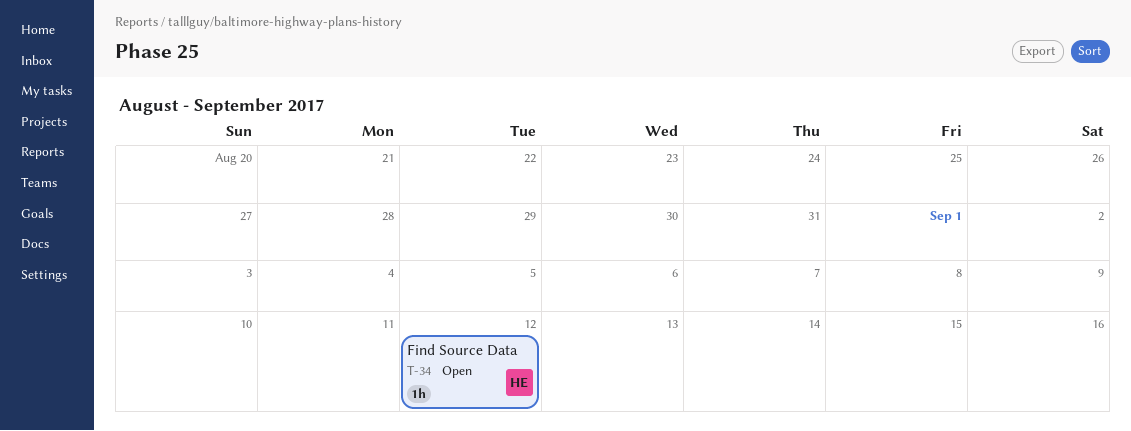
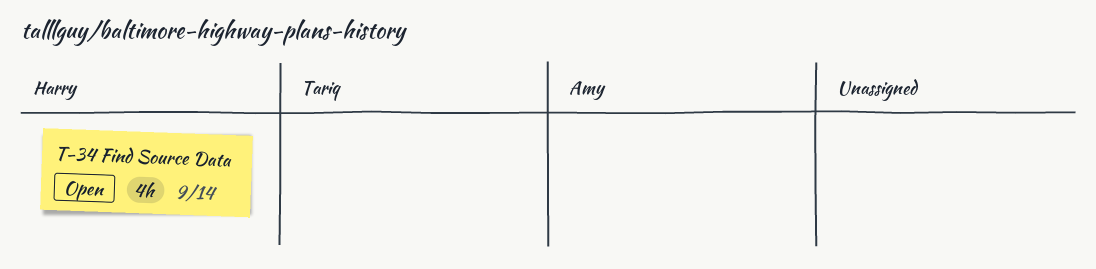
T-34, estimate: 1h -> 4h
T-34, due: Sep 12 -> Sep 14

